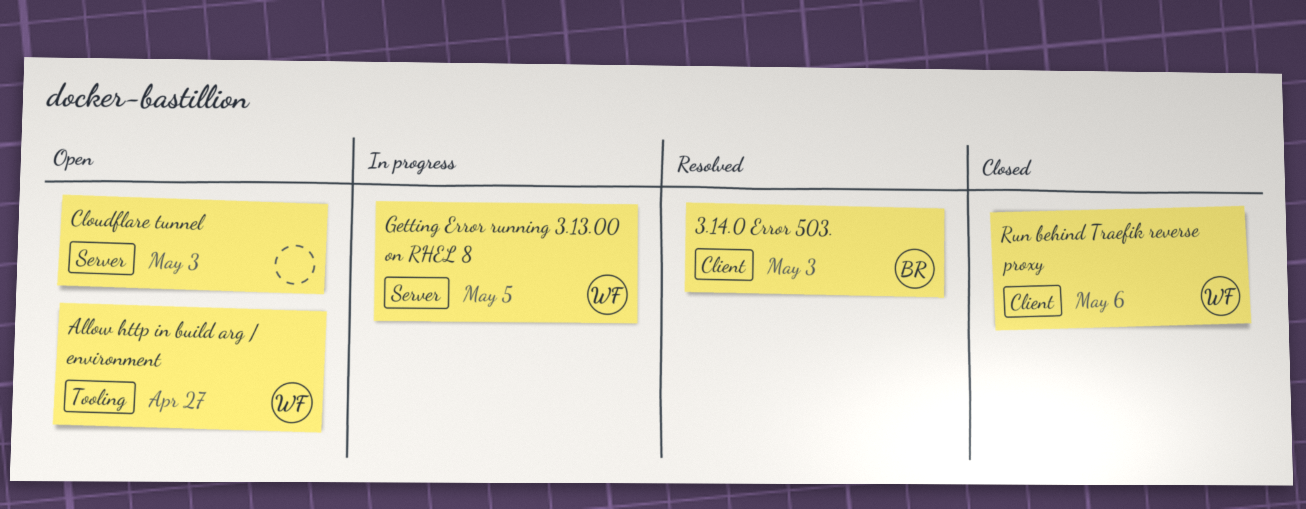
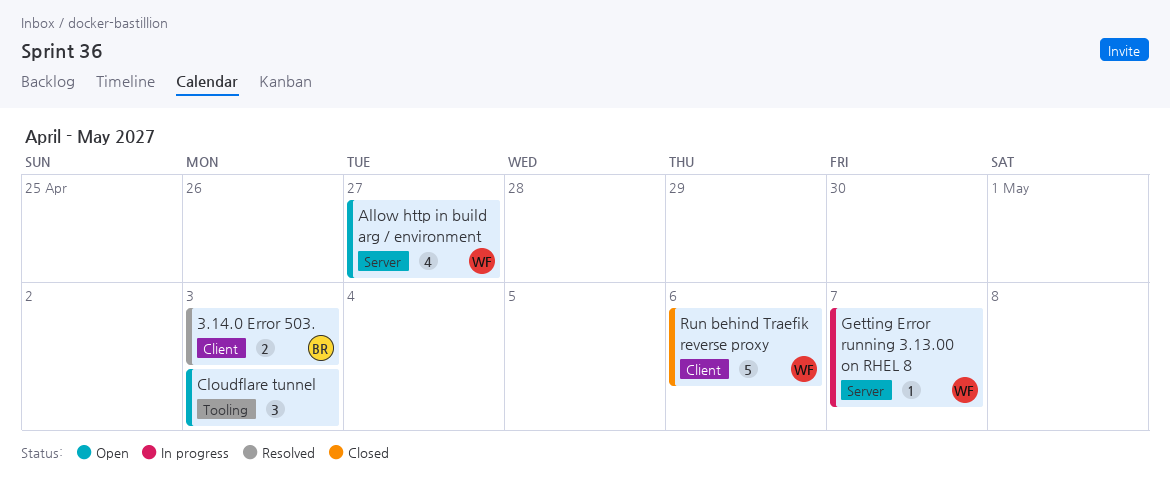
Allow http in build arg / environment, label: Tooling -> Server
Cloudflare tunnel, label: Server -> Tooling
Getting Error running 3.13.00 on RHEL 8, due: May 5 -> May 7

